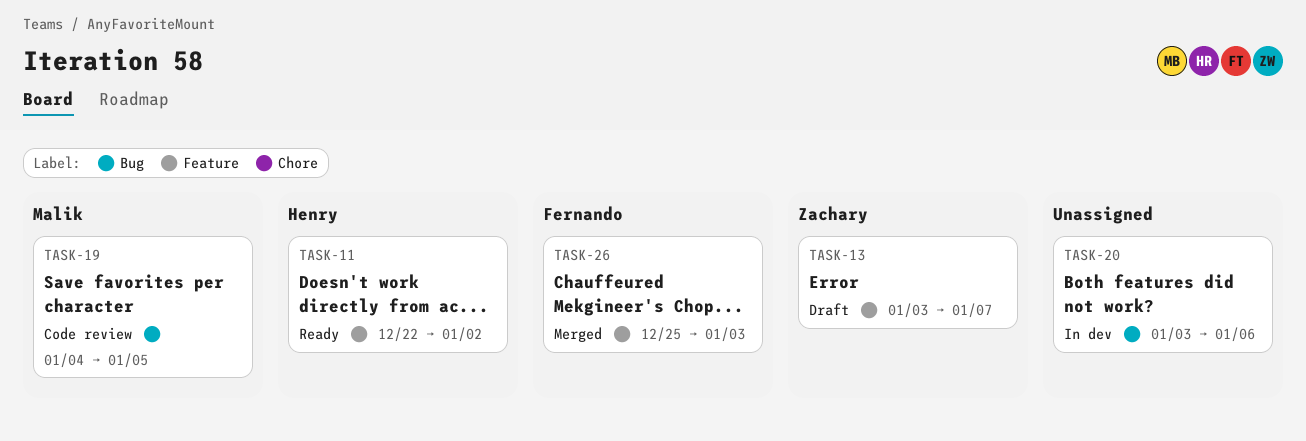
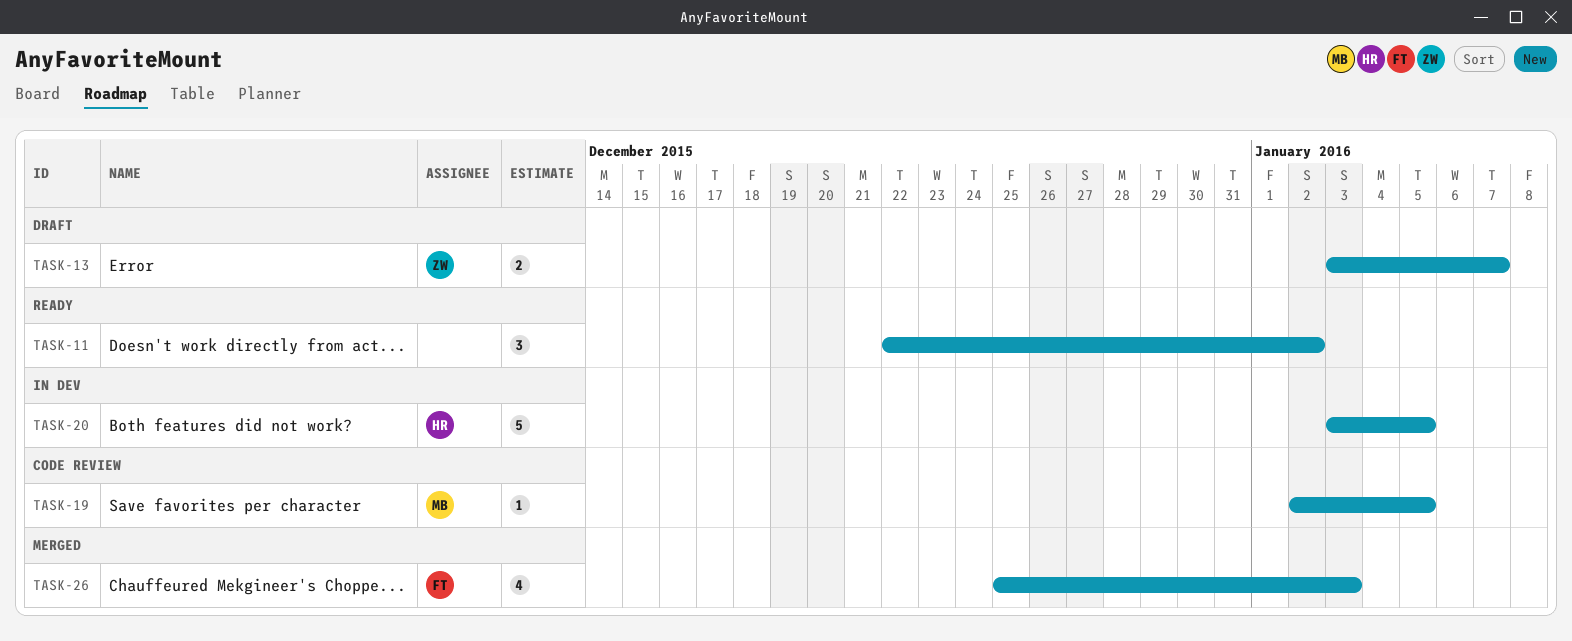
TASK-11, owner: Henry -> none
TASK-19, start: Jan 4 -> Jan 2
TASK-20, owner: none -> Henry
TASK-20, due: Jan 6 -> Jan 5

